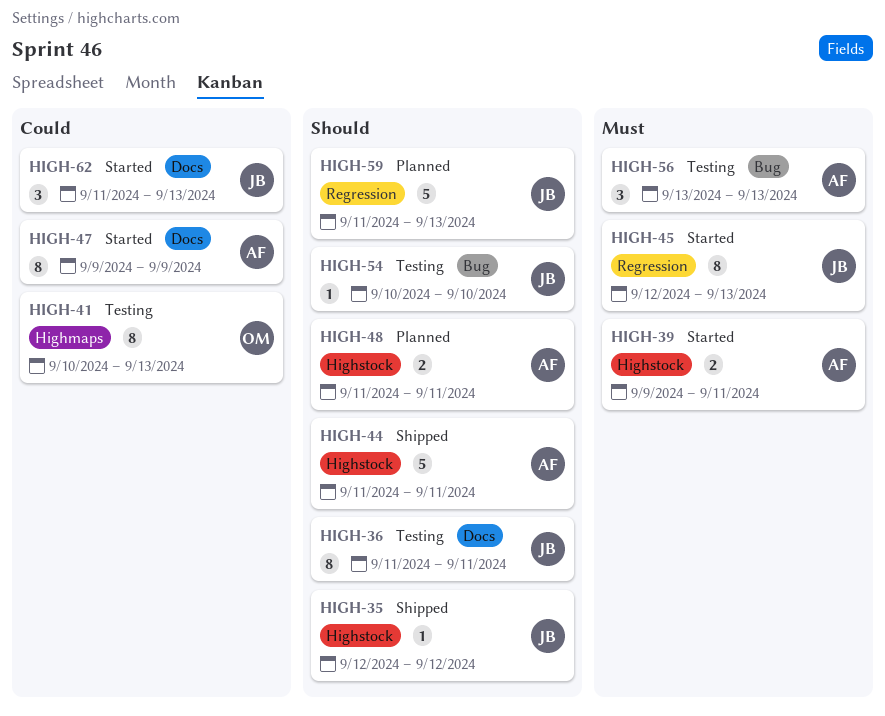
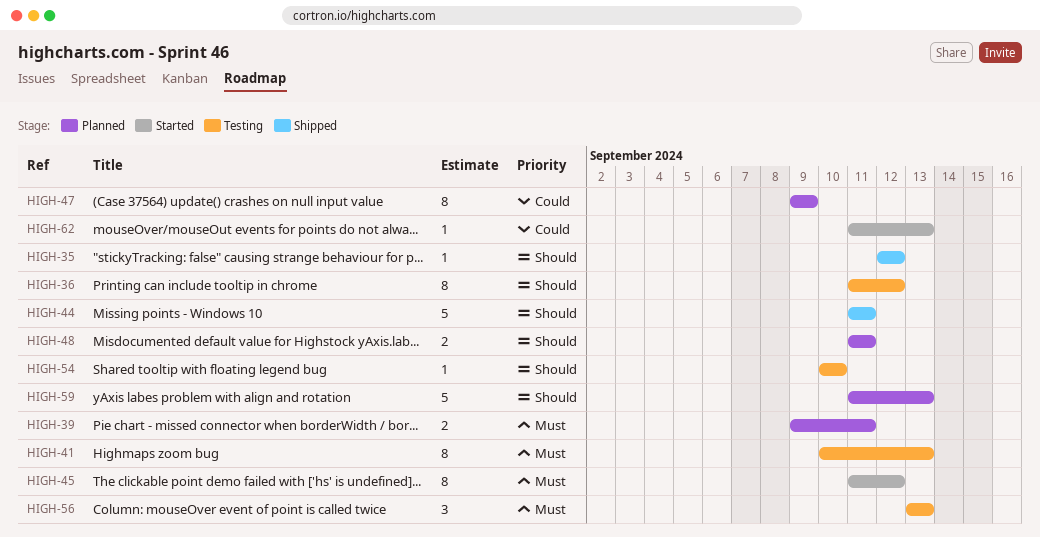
HIGH-36, due: Sep 11 -> Sep 12
HIGH-39, status: Started -> Planned
HIGH-41, priority: Could -> Must
HIGH-45, start: Sep 12 -> Sep 11
HIGH-45, due: Sep 13 -> Sep 12
HIGH-47, status: Started -> Planned
HIGH-62, estimate: 3 -> 1

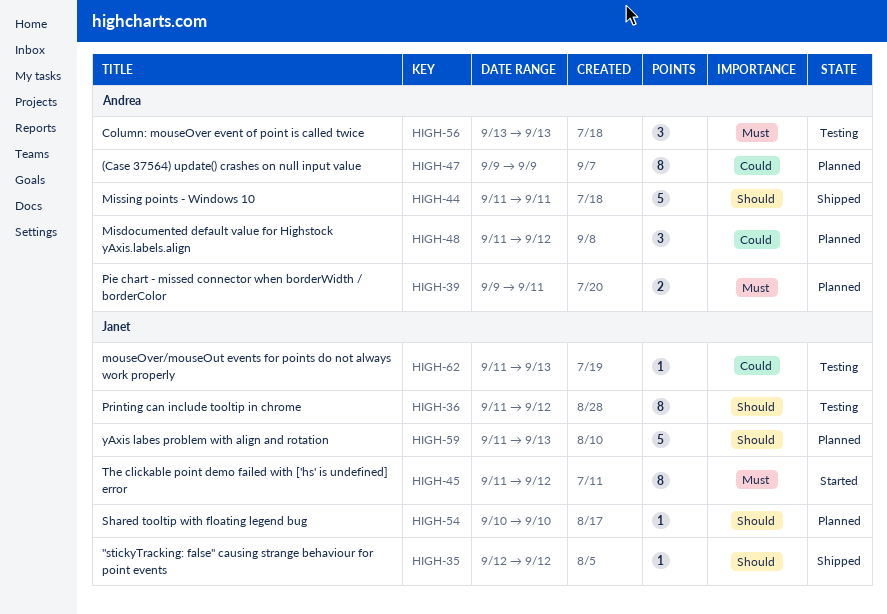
HIGH-41: present -> none
HIGH-48, priority: Should -> Could
HIGH-48, estimate: 2 -> 3
HIGH-48, due: Sep 11 -> Sep 12
HIGH-54, status: Testing -> Planned
HIGH-62, status: Started -> Testing

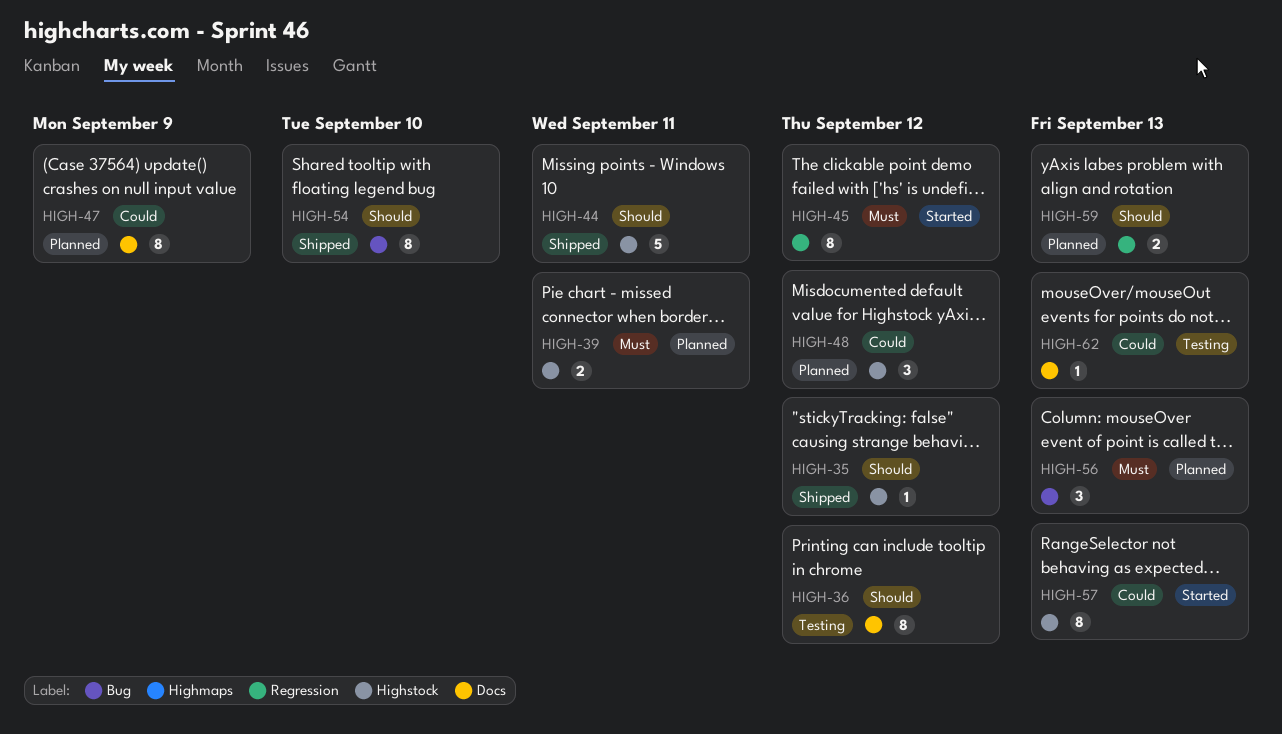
HIGH-54, status: Planned -> Shipped
HIGH-54, estimate: 1 -> 8
HIGH-56, status: Testing -> Planned
HIGH-57: none -> present
HIGH-59, estimate: 5 -> 2

